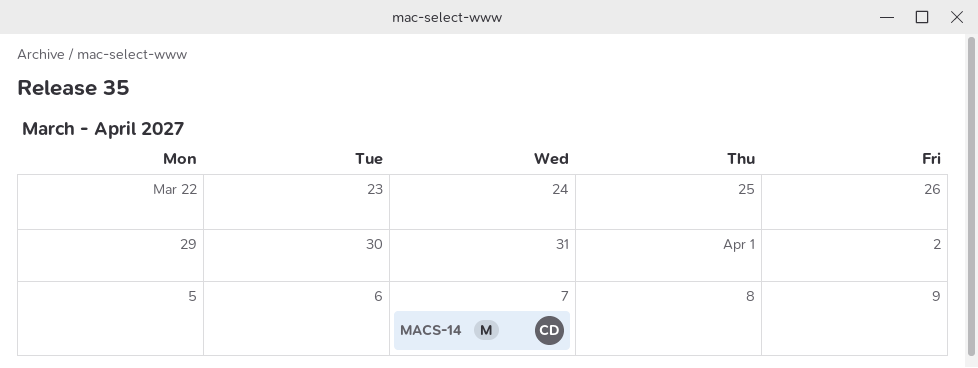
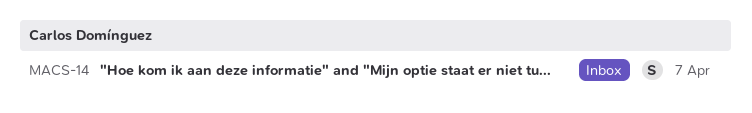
MACS-14, estimate: M -> S

